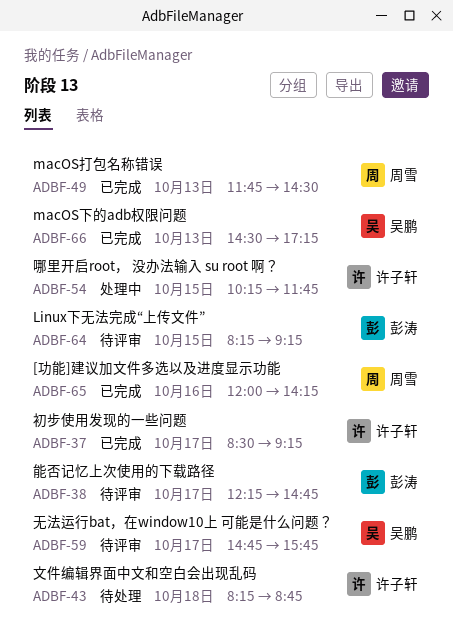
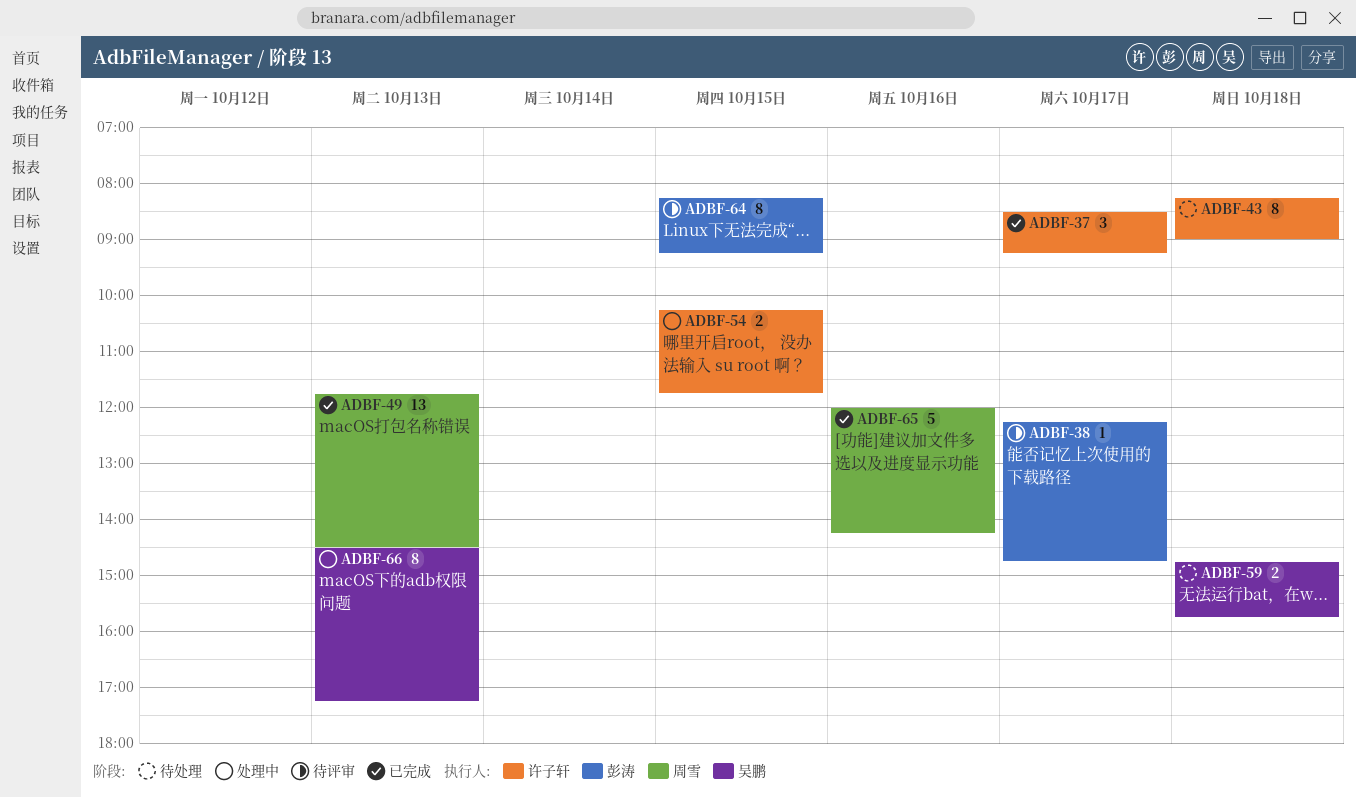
ADBF-43, ends: 08:45 -> 09:00
ADBF-59, status: 待评审 -> 待处理
ADBF-59, day: Oct 17 -> Oct 18
ADBF-66, status: 已完成 -> 处理中

